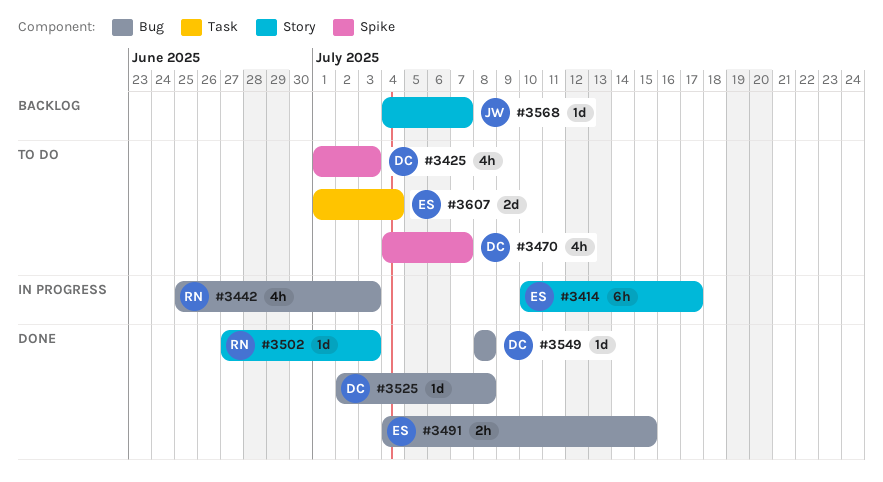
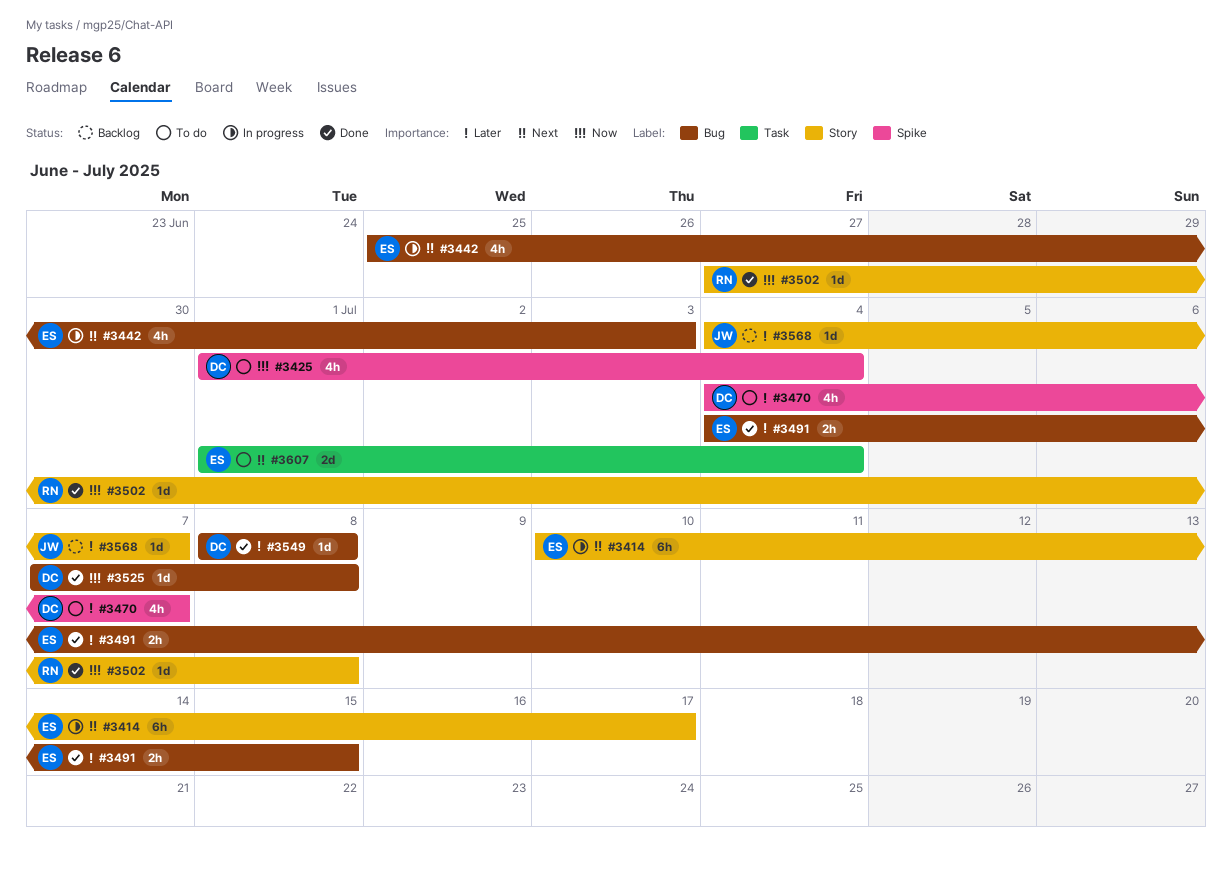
#3425, due: Jul 3 -> Jul 4
#3442, owner: RN -> ES
#3502, due: Jul 3 -> Jul 8
#3525, start: Jul 2 -> Jul 7

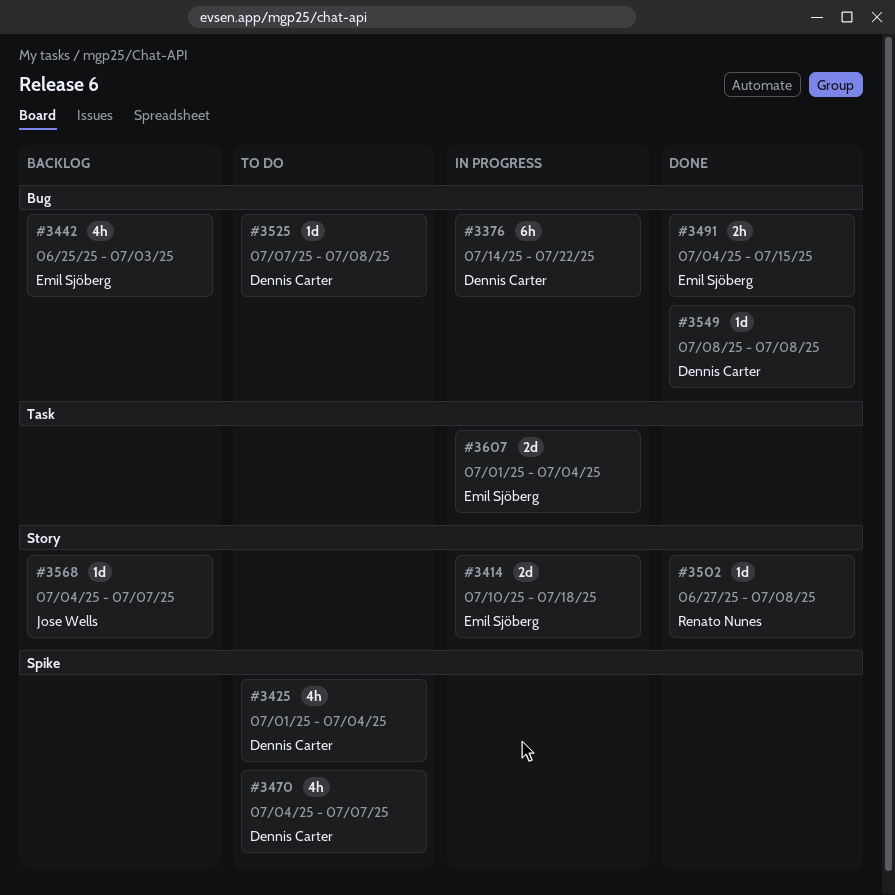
#3376: none -> present
#3414, estimate: 6h -> 2d
#3414, due: Jul 17 -> Jul 18
#3442, status: In progress -> Backlog
#3525, status: Done -> To do
#3607, status: To do -> In progress

